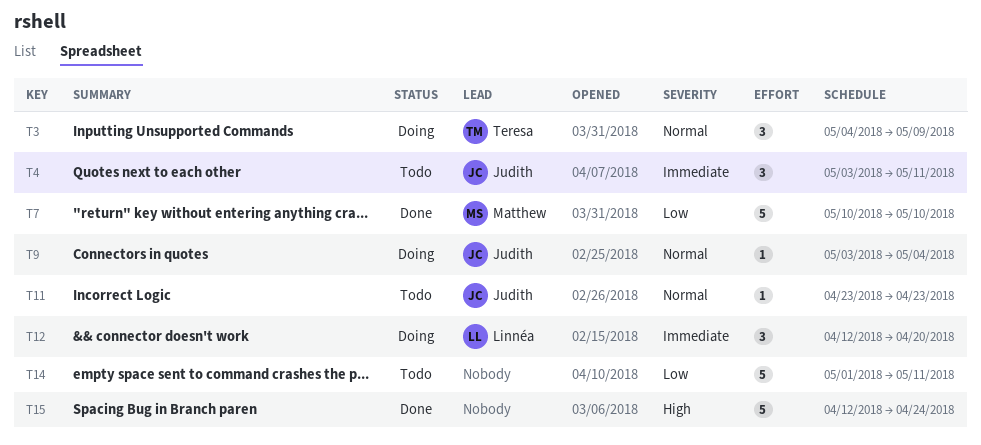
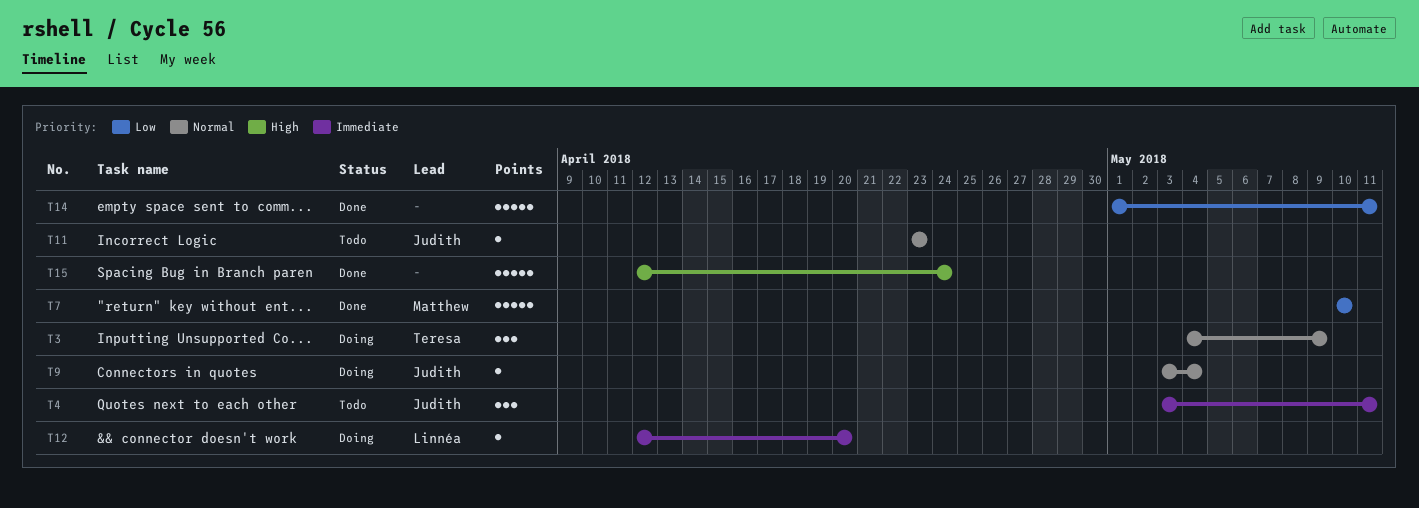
T12, estimate: 3 -> 1
T14, status: Todo -> Done

